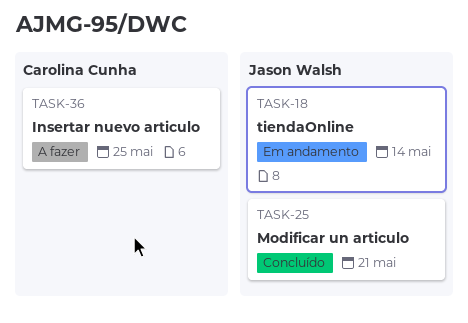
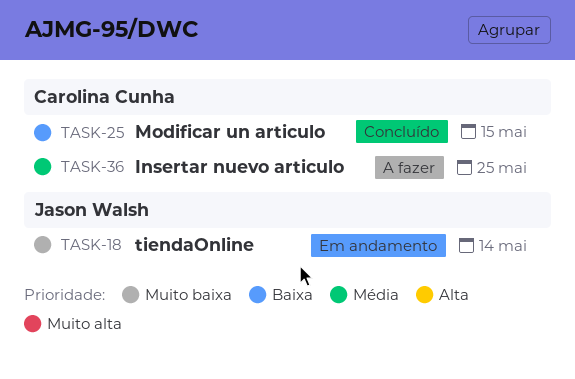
TASK-25, owner: Jason Walsh -> Carolina Cunha
TASK-25, due: May 21 -> May 15

